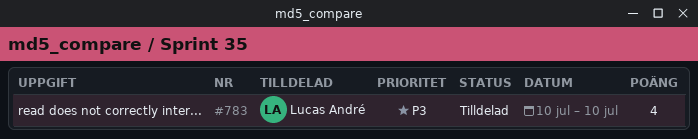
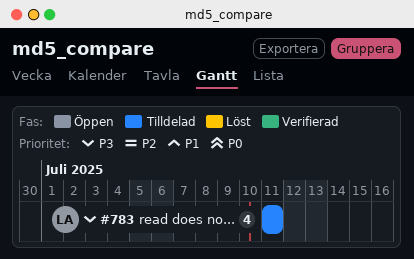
#783, start: Jul 10 -> Jul 11
#783, due: Jul 10 -> Jul 11

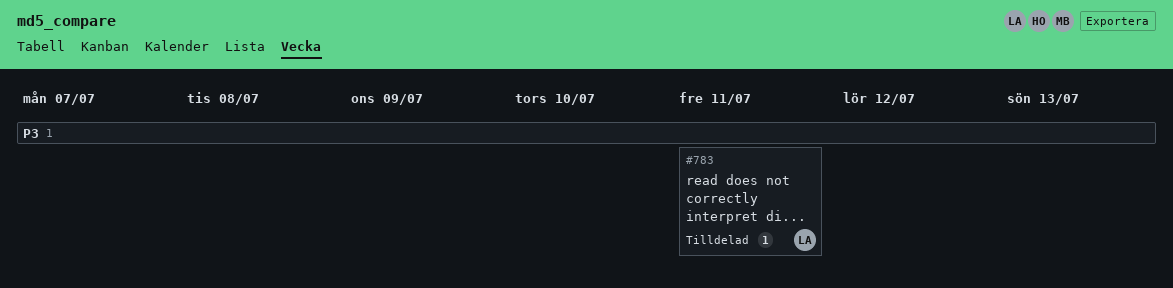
#783, estimate: 4 -> 1

